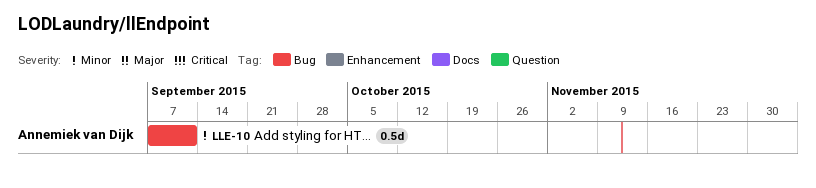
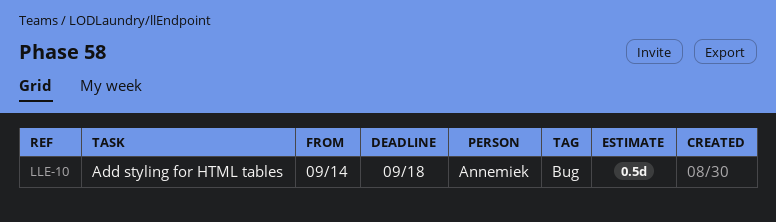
LLE-10, start: Sep 7 -> Sep 14
LLE-10, due: Sep 11 -> Sep 18

